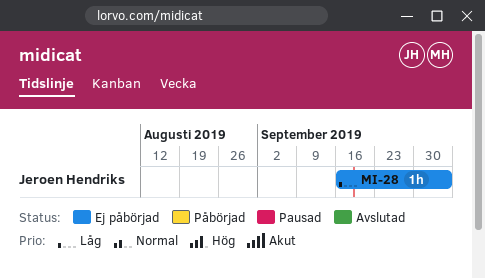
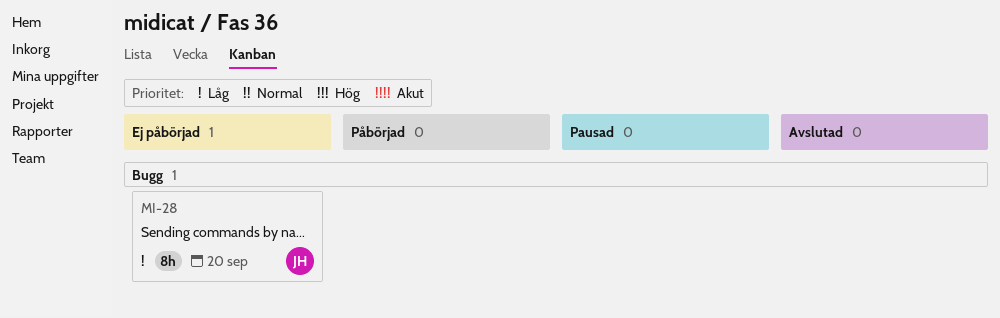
MI-28, estimate: 1h -> 8h
MI-28, due: Oct 4 -> Sep 20

